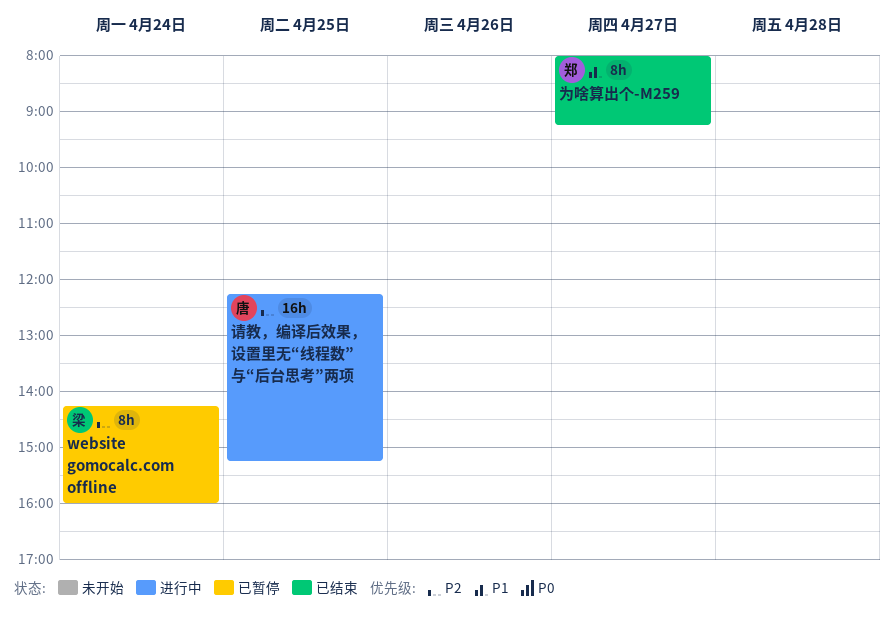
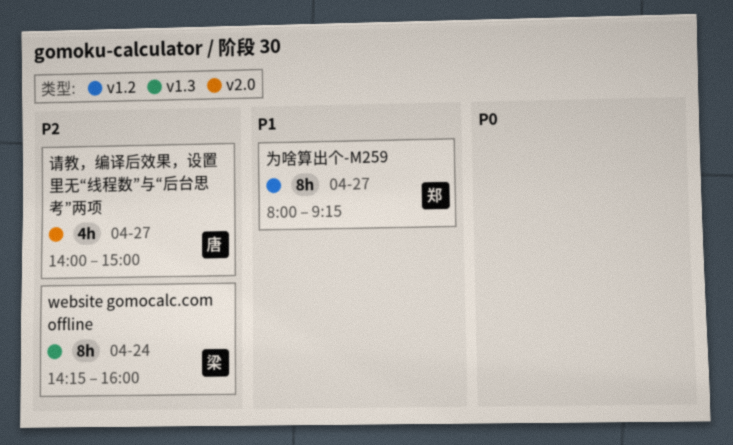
请教，编译后效果，设置里无“线程数”与“后台思考”两项, estimate: 16h -> 4h
请教，编译后效果，设置里无“线程数”与“后台思考”两项, day: Apr 25 -> Apr 27
请教，编译后效果，设置里无“线程数”与“后台思考”两项, begins: 12:15 -> 14:00
请教，编译后效果，设置里无“线程数”与“后台思考”两项, ends: 15:15 -> 15:00

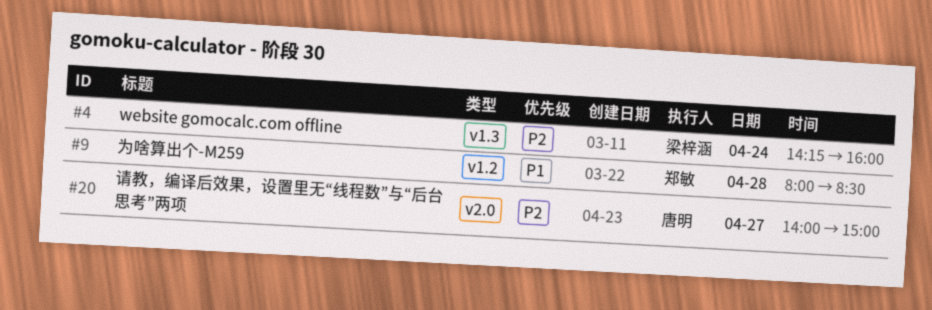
为啥算出个-M259, day: Apr 27 -> Apr 28
为啥算出个-M259, ends: 09:15 -> 08:30

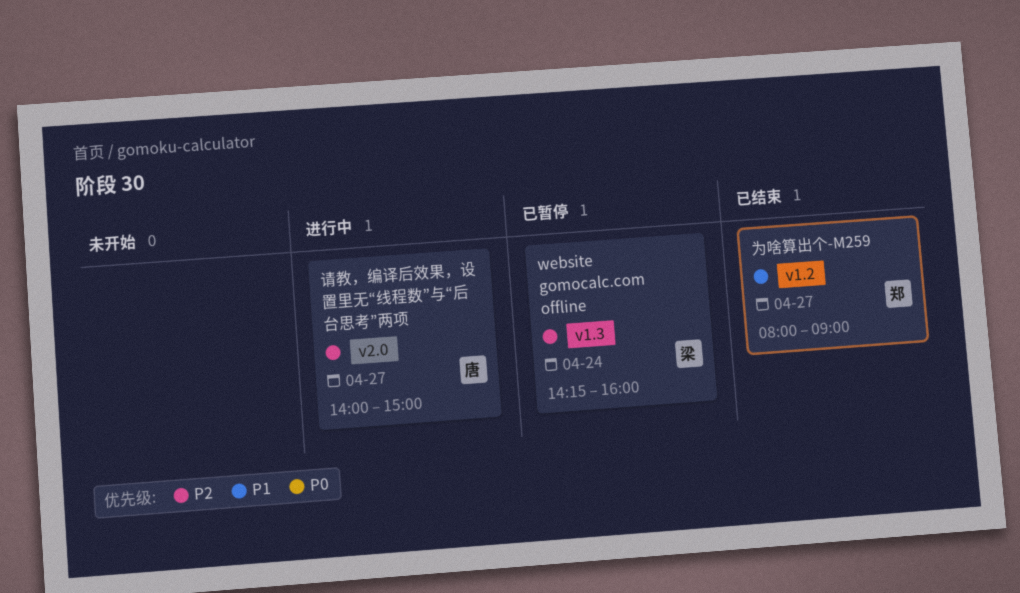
为啥算出个-M259, day: Apr 28 -> Apr 27
为啥算出个-M259, ends: 08:30 -> 09:00

